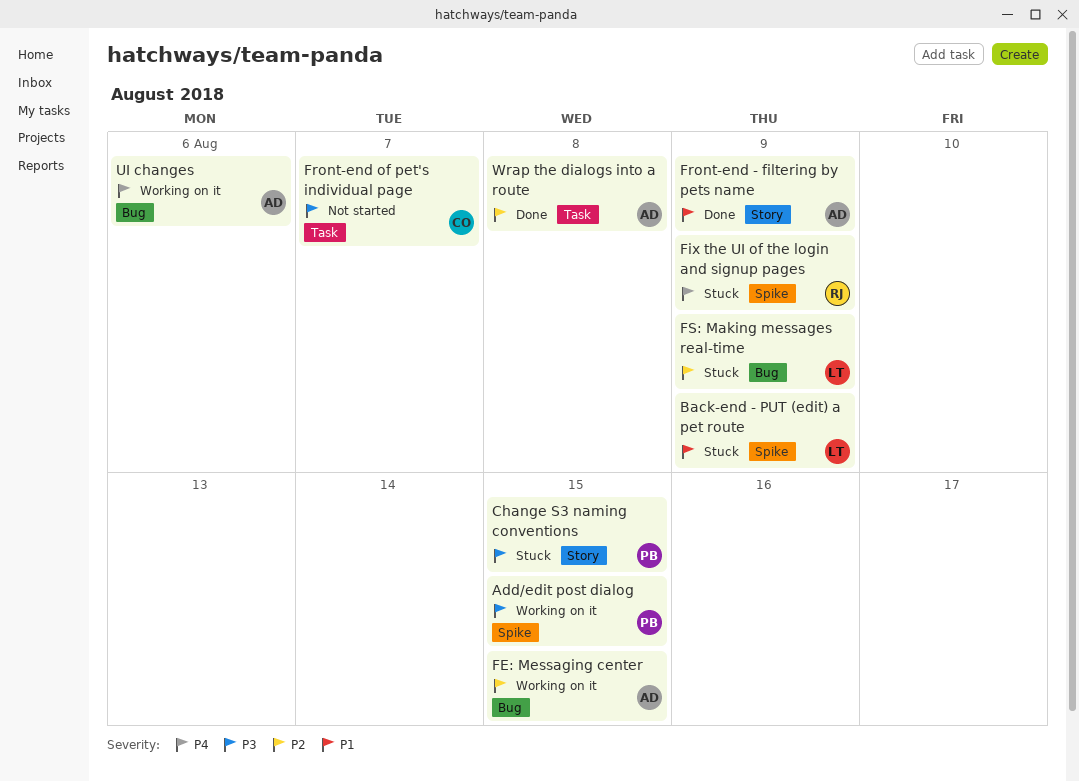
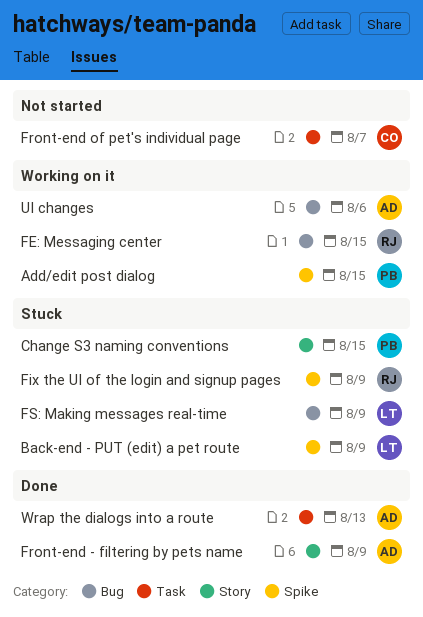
FE: Messaging center, owner: AD -> RJ
Wrap the dialogs into a route, due: Aug 8 -> Aug 13

